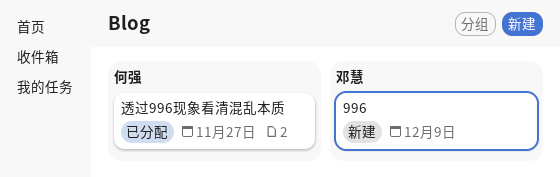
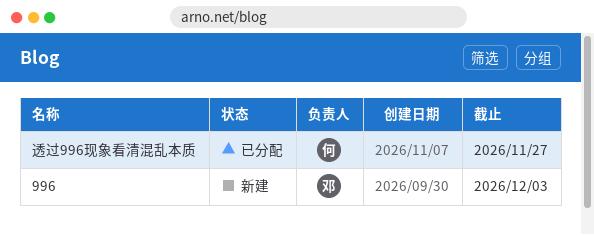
996, due: Dec 9 -> Dec 3

